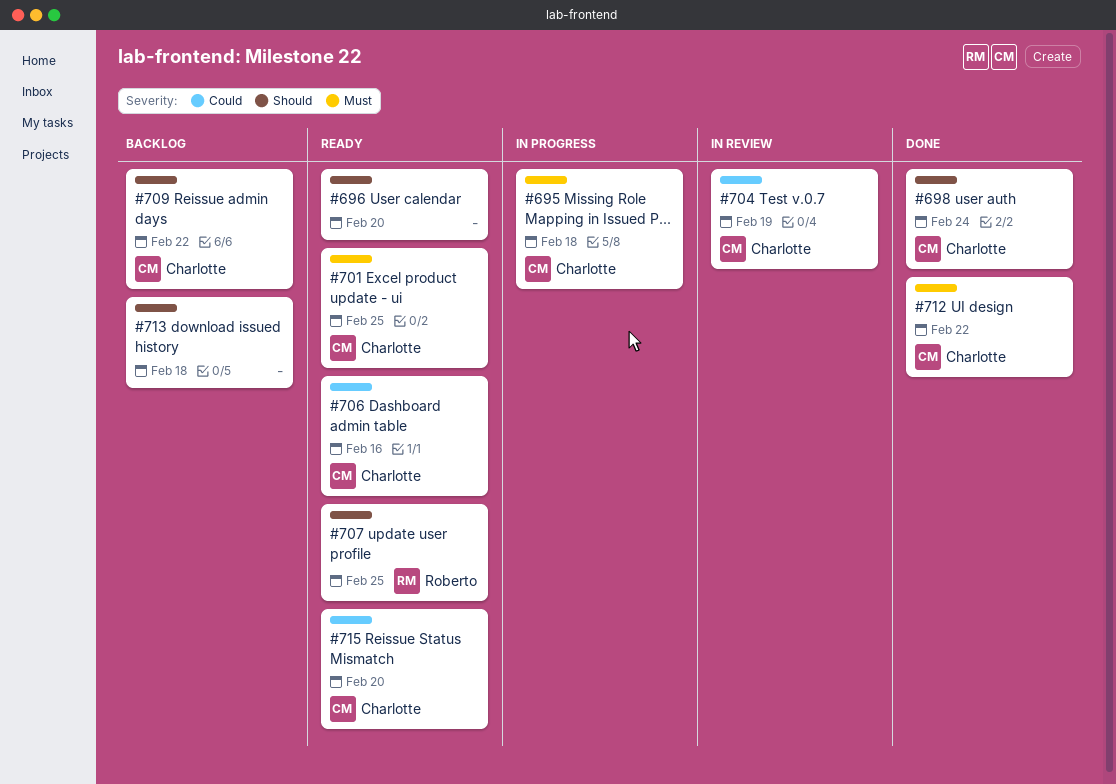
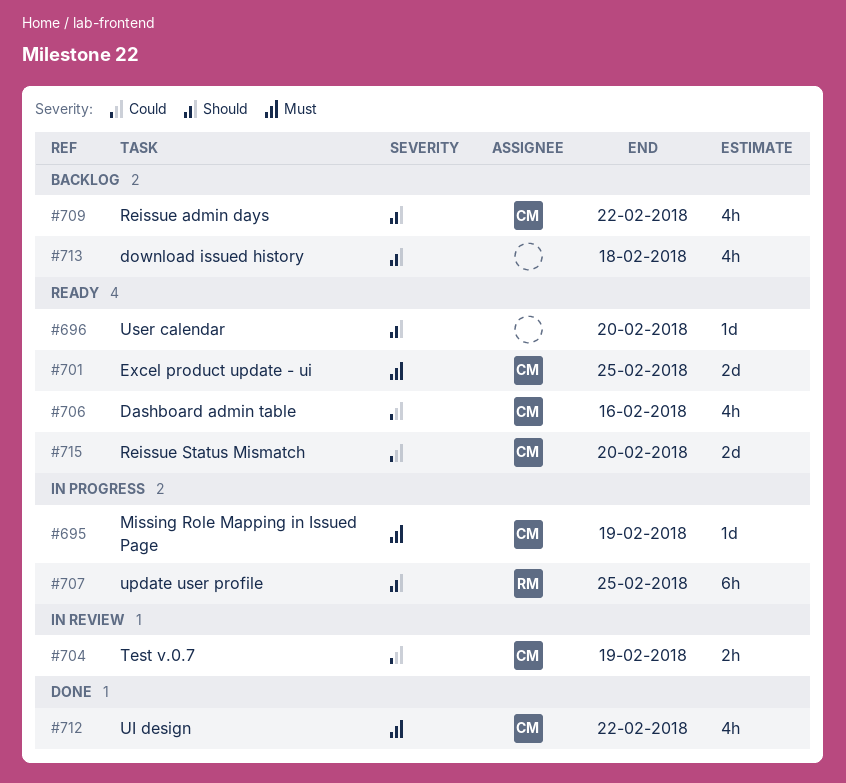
#695, due: Feb 18 -> Feb 19
#698: present -> none
#707, status: Ready -> In progress

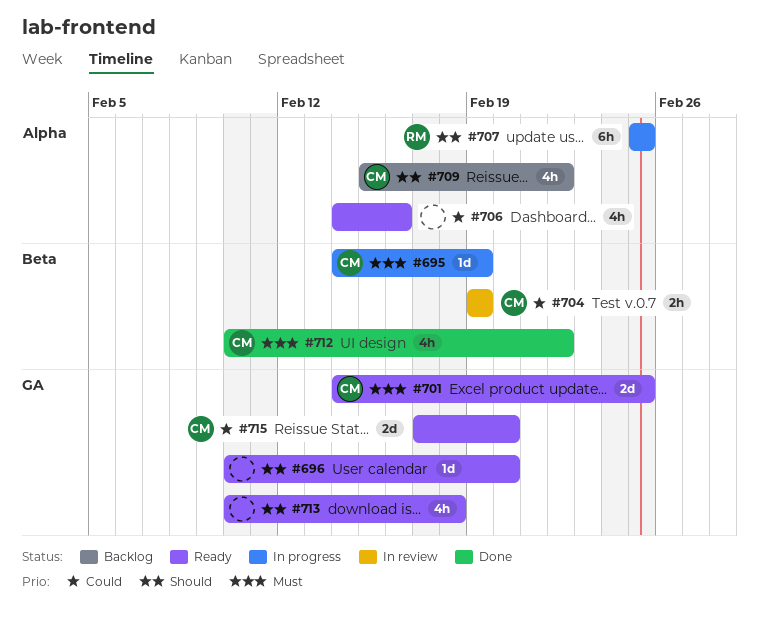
#706, owner: CM -> none
#713, status: Backlog -> Ready

